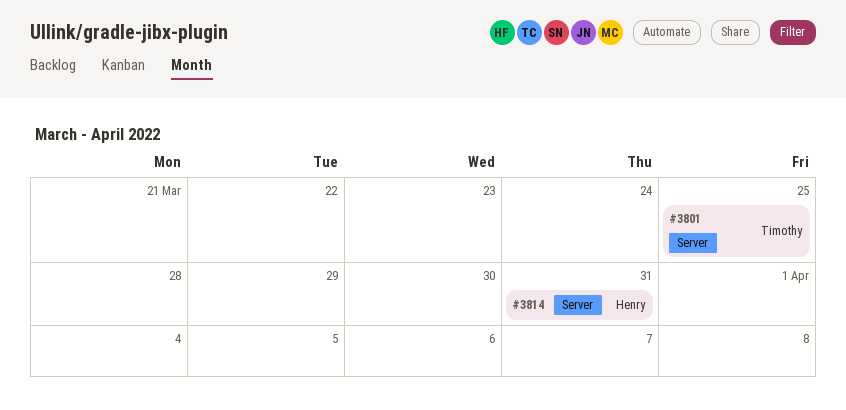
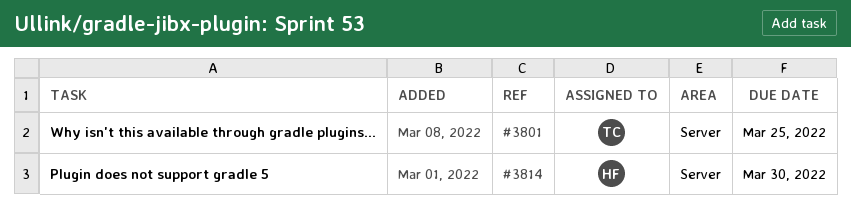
#3814, due: Mar 31 -> Mar 30

